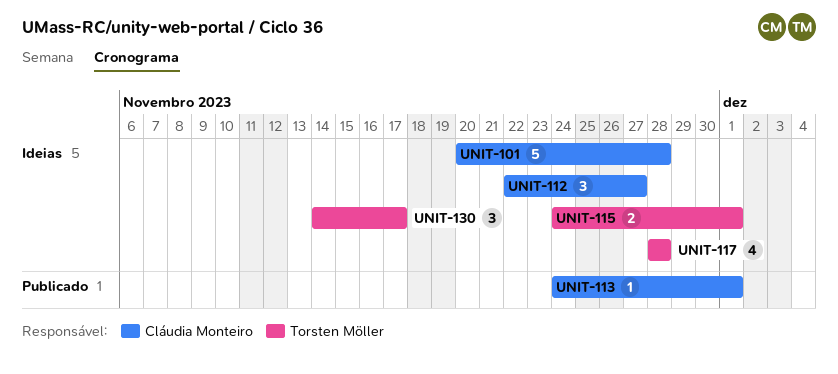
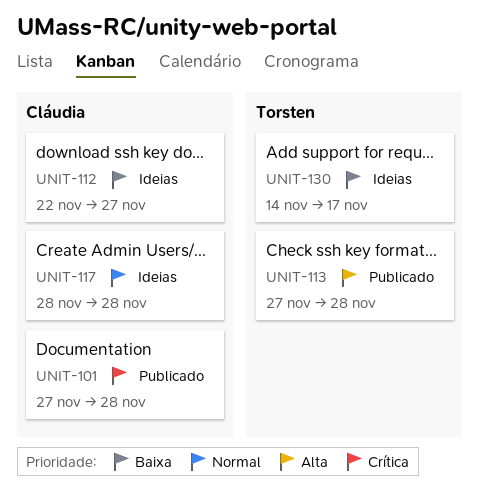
UNIT-101, status: Ideias -> Publicado
UNIT-101, start: Nov 20 -> Nov 27
UNIT-113, owner: Cláudia Monteiro -> Torsten Möller
UNIT-113, start: Nov 24 -> Nov 27
UNIT-113, due: Dec 1 -> Nov 28
UNIT-115: present -> none
UNIT-117, owner: Torsten Möller -> Cláudia Monteiro

